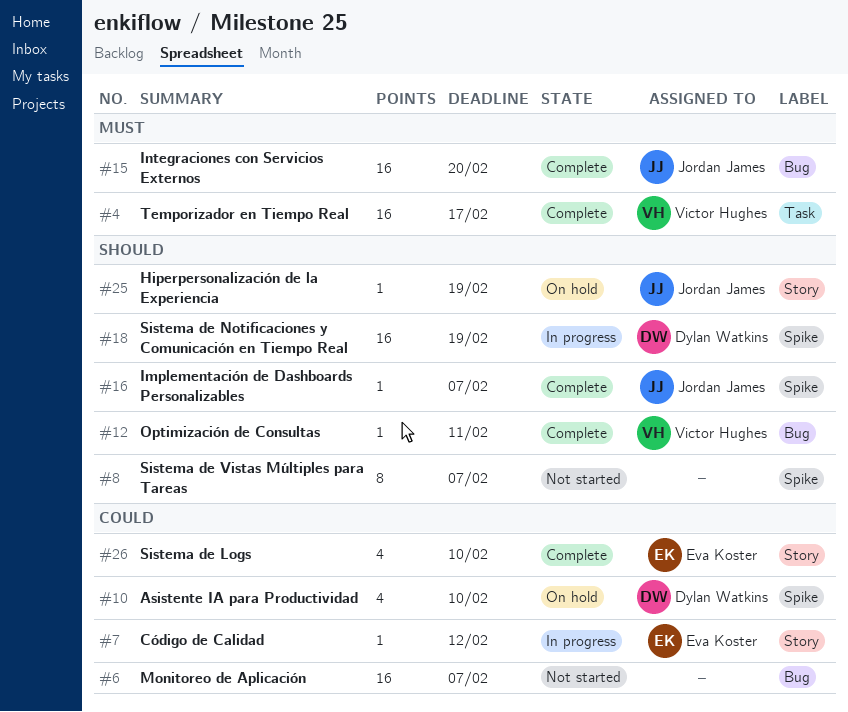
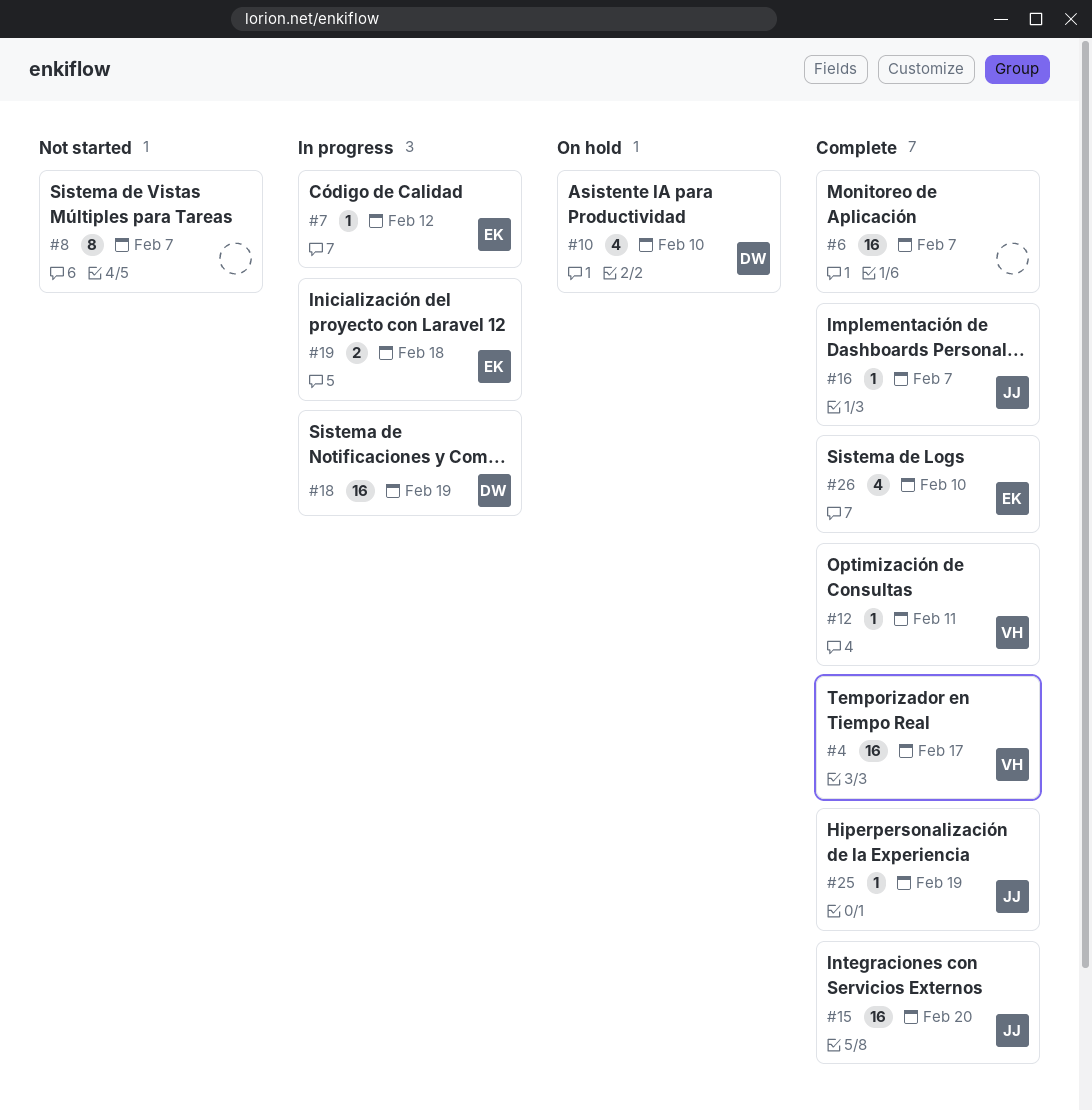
#6, status: Not started -> Complete
#19: none -> present
#25, status: On hold -> Complete

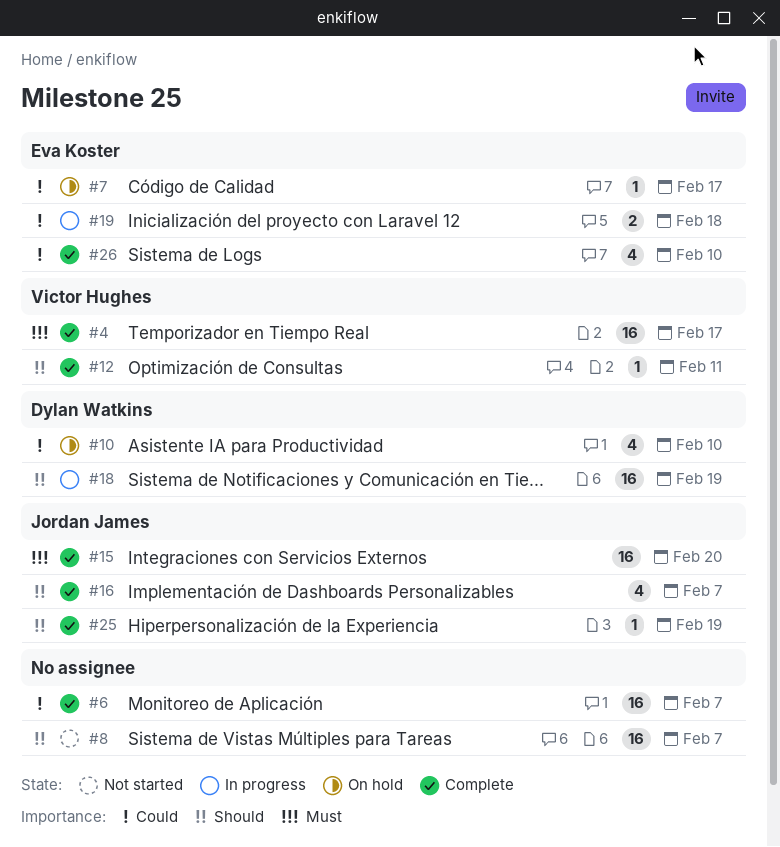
#7, status: In progress -> On hold
#7, due: Feb 12 -> Feb 17
#8, estimate: 8 -> 16
#16, estimate: 1 -> 4

